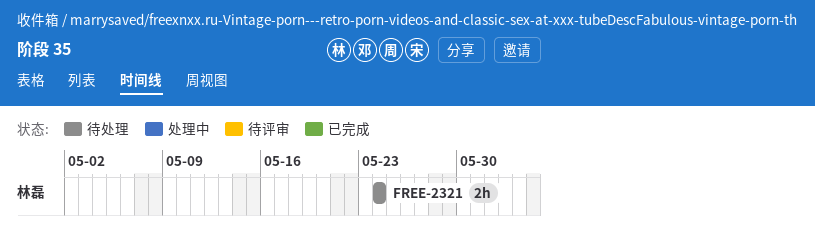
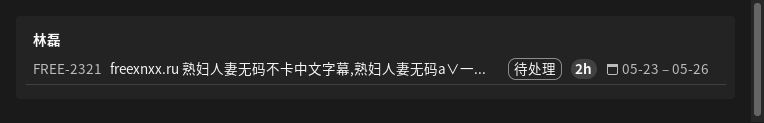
FREE-2321, start: May 24 -> May 23
FREE-2321, due: May 24 -> May 26

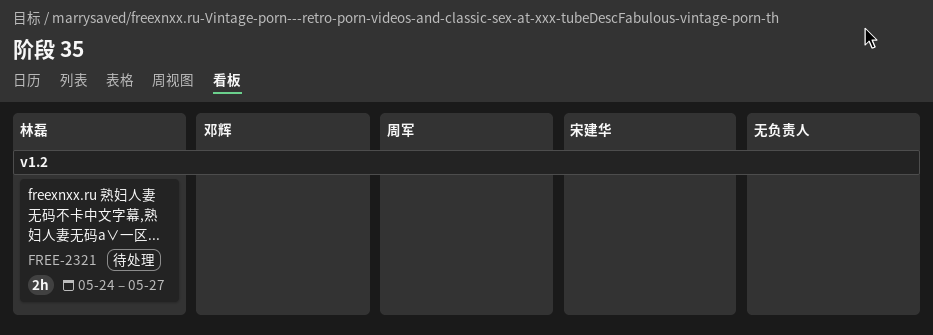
FREE-2321, start: May 23 -> May 24
FREE-2321, due: May 26 -> May 27

